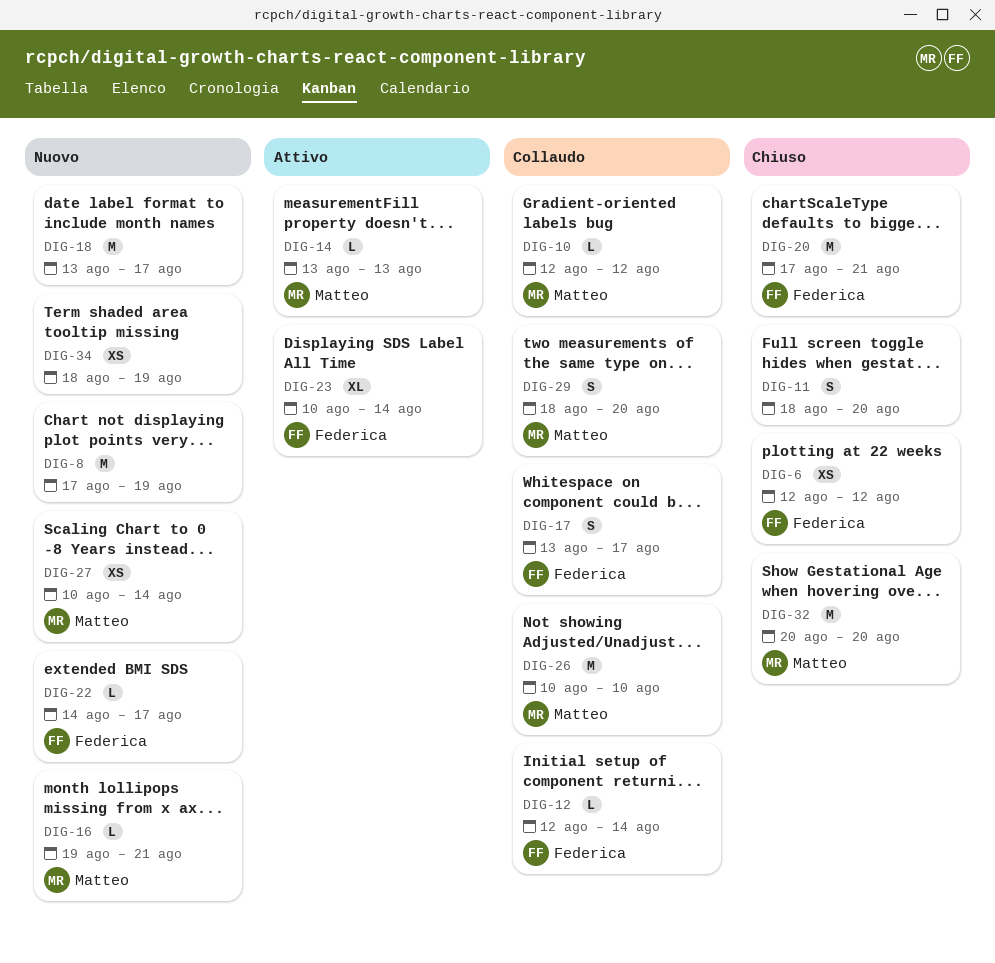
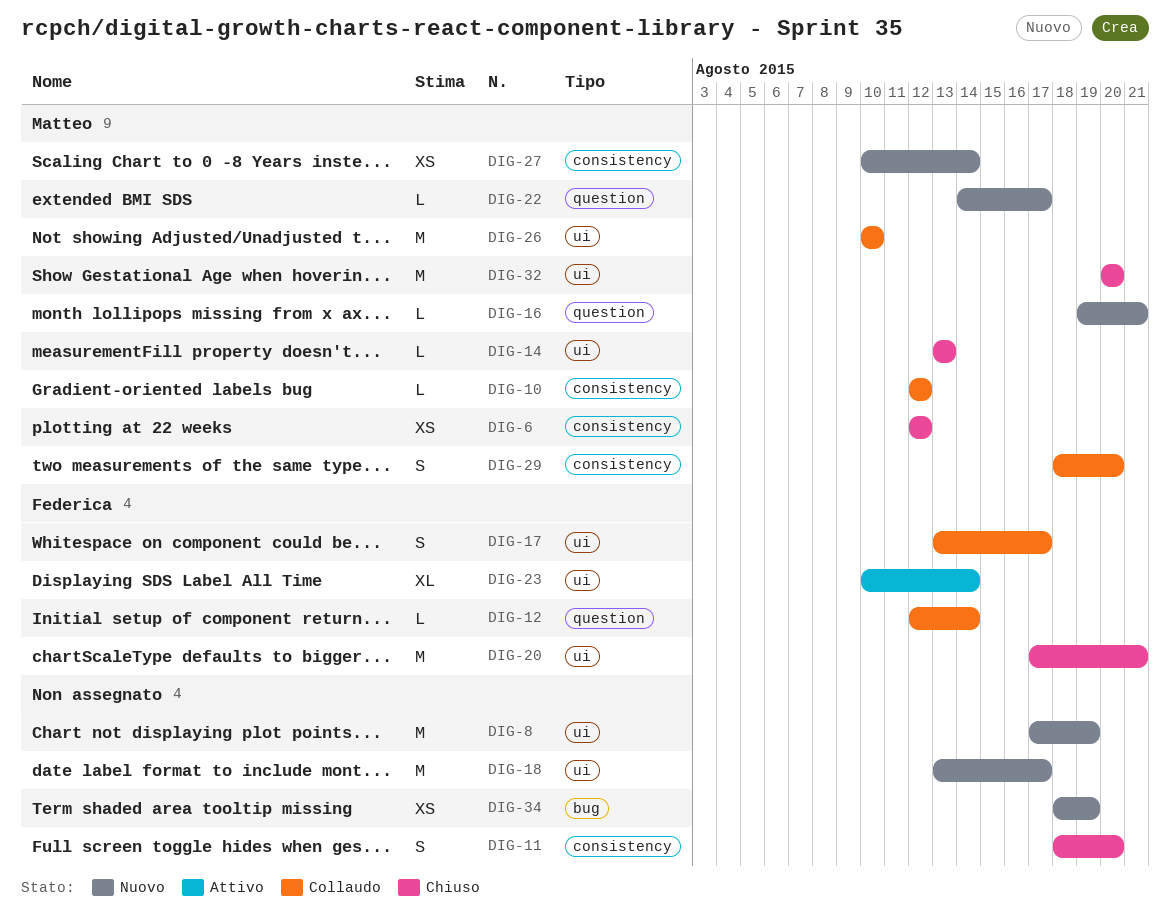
DIG-6, owner: Federica -> Matteo
DIG-14, status: Attivo -> Chiuso
DIG-22, owner: Federica -> Matteo

